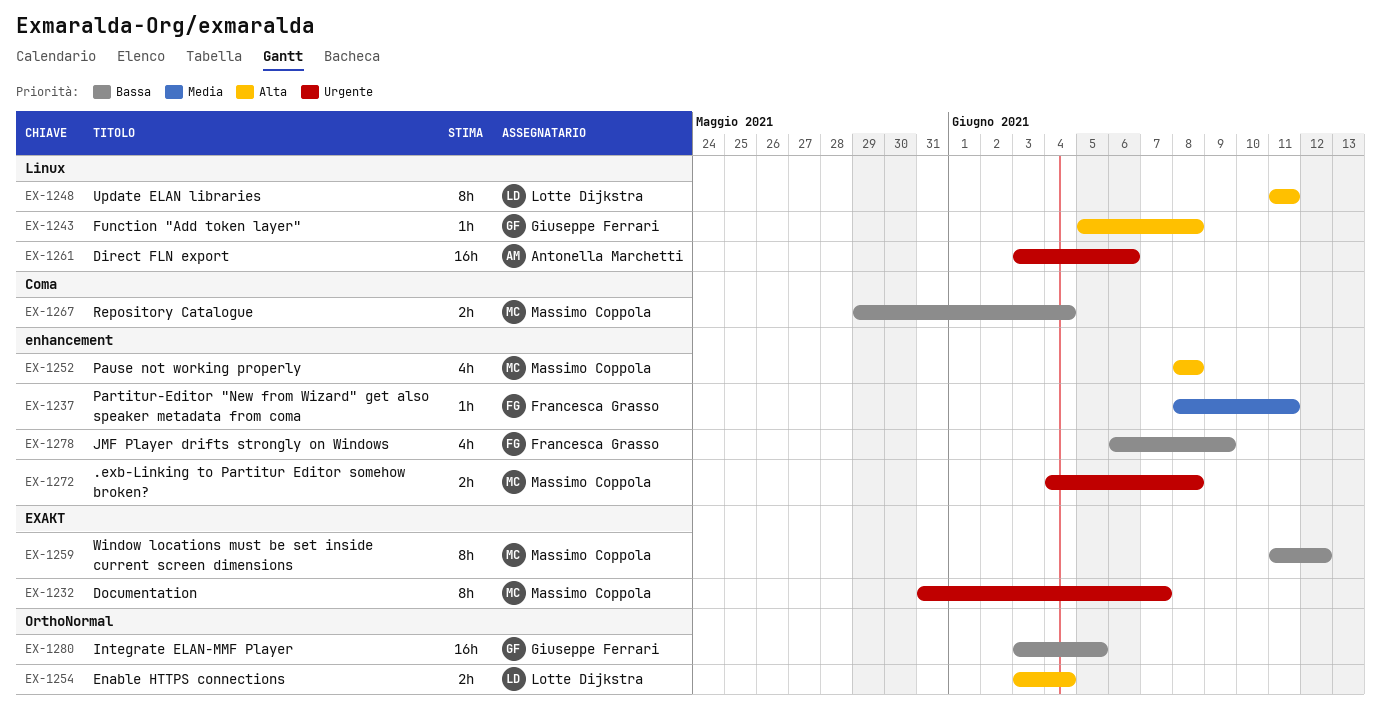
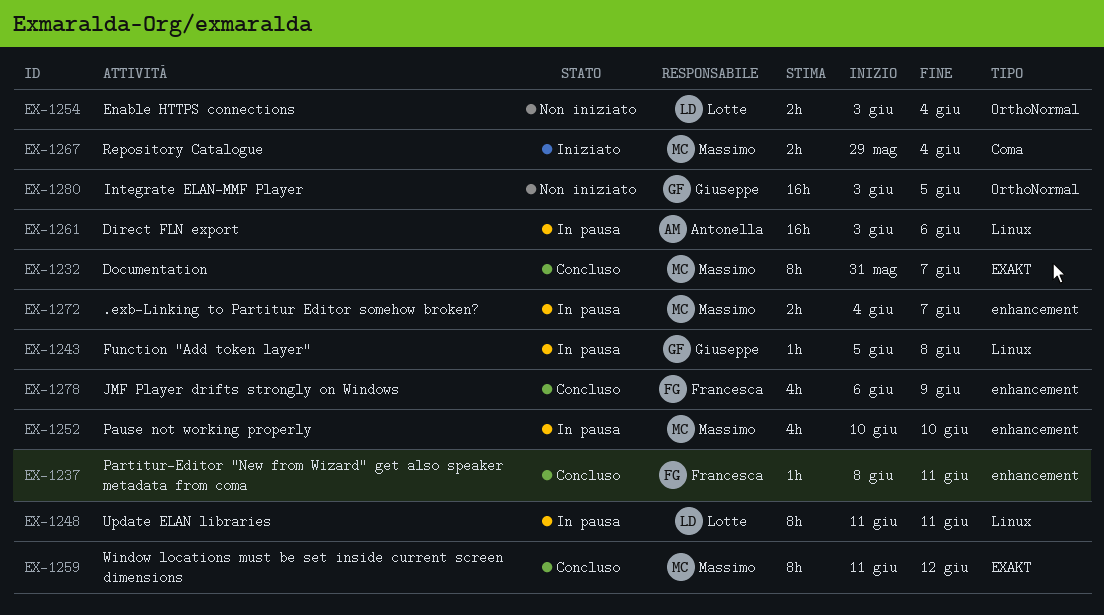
EX-1252, start: Jun 8 -> Jun 10
EX-1252, due: Jun 8 -> Jun 10
EX-1272, due: Jun 8 -> Jun 7

